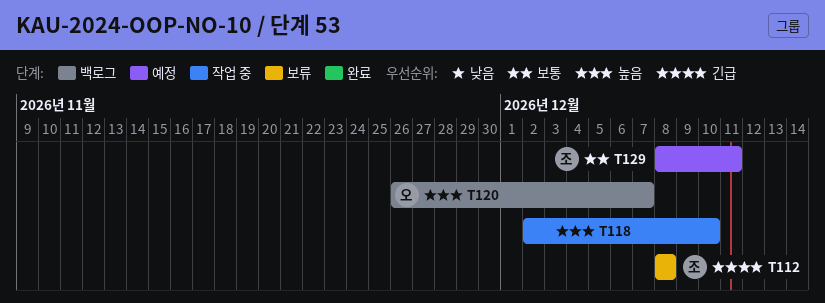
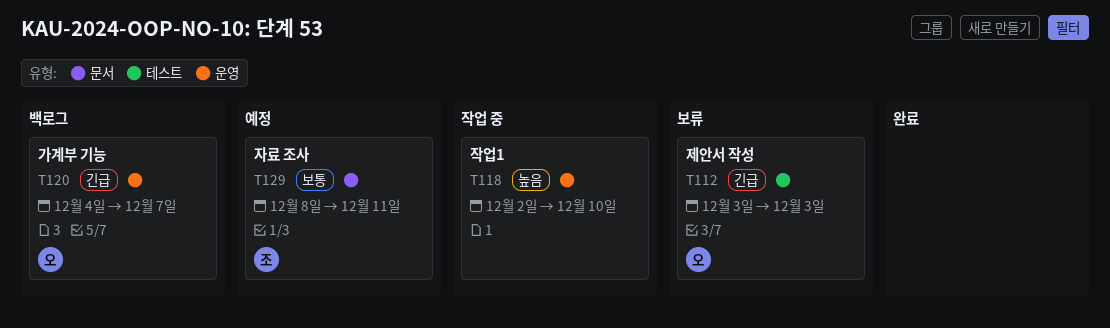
T112, owner: 조 -> 오
T112, start: Dec 8 -> Dec 3
T112, due: Dec 8 -> Dec 3
T120, priority: 높음 -> 긴급
T120, start: Nov 26 -> Dec 4

